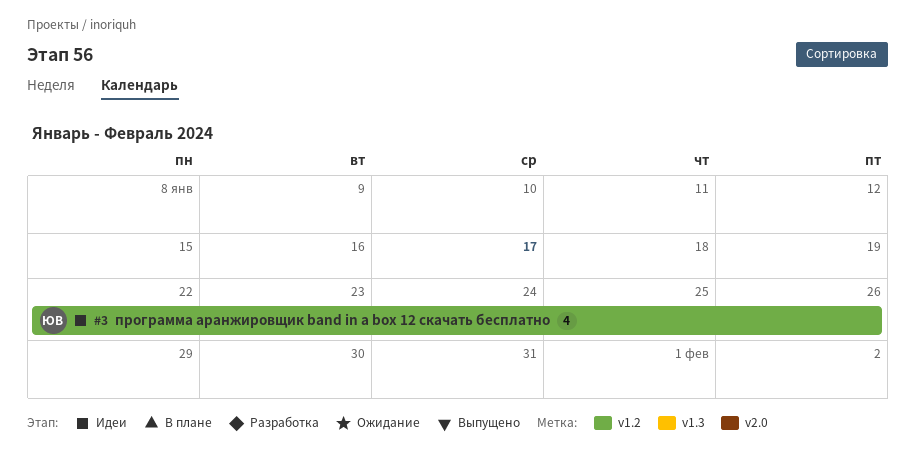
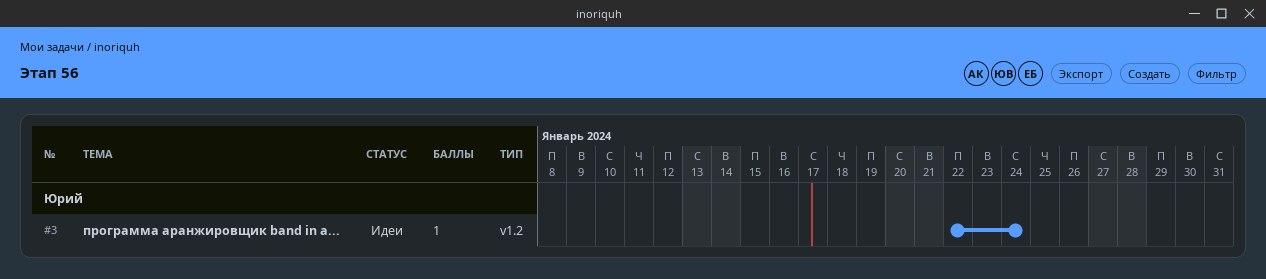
#3, estimate: 4 -> 1
#3, due: Jan 26 -> Jan 24

